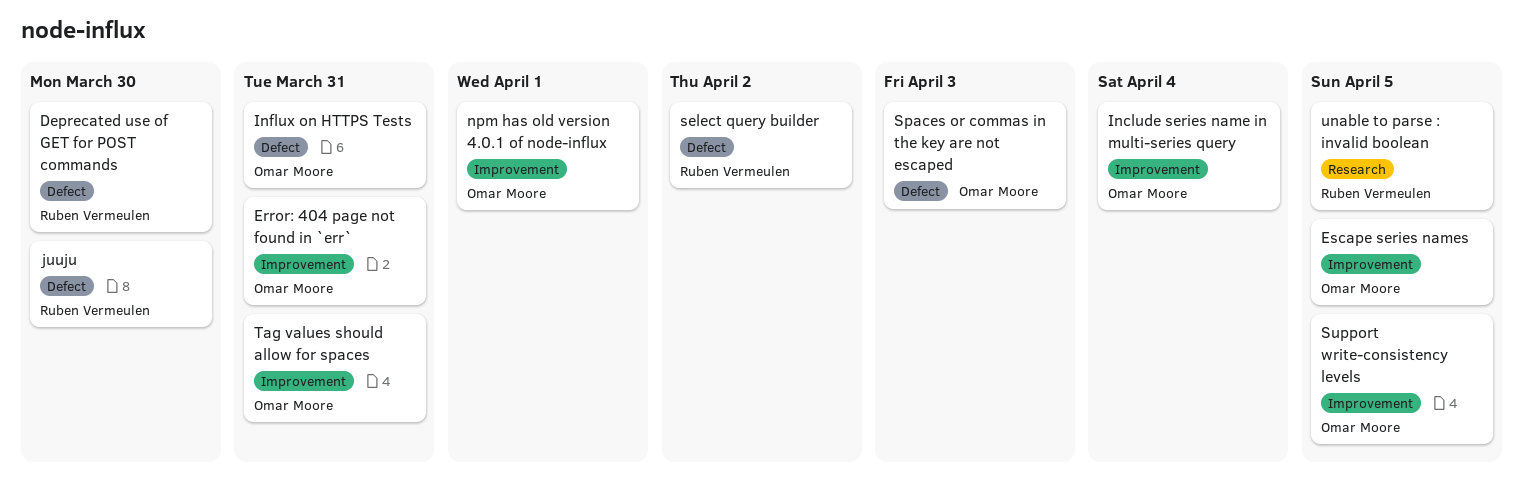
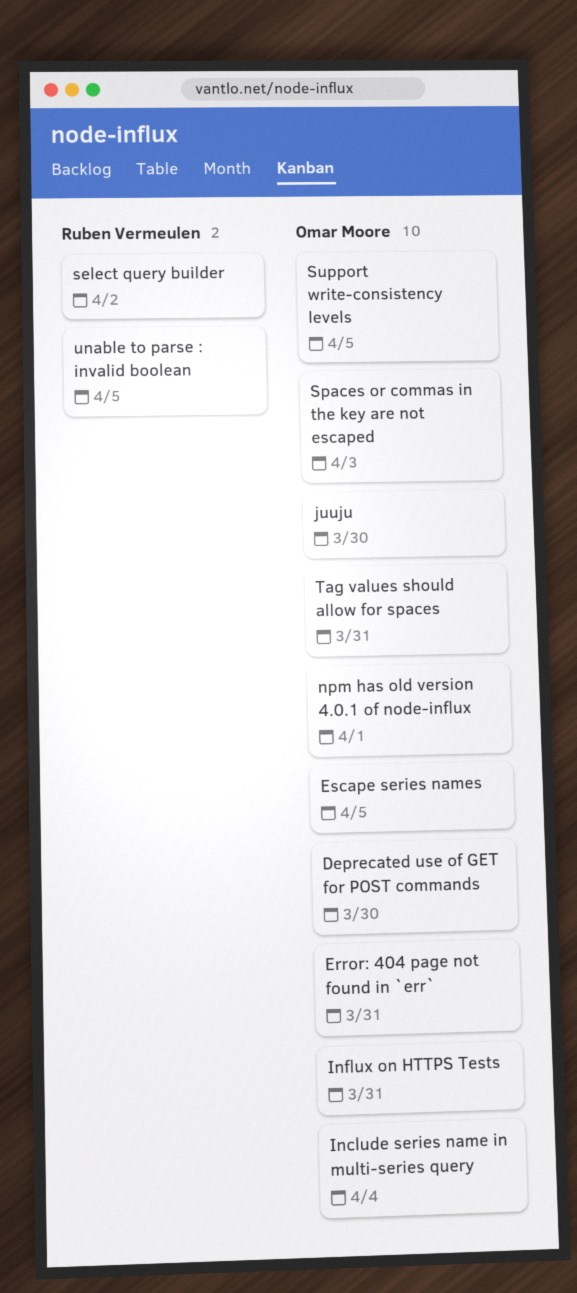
Deprecated use of GET for POST commands, owner: Ruben Vermeulen -> Omar Moore
juuju, owner: Ruben Vermeulen -> Omar Moore

